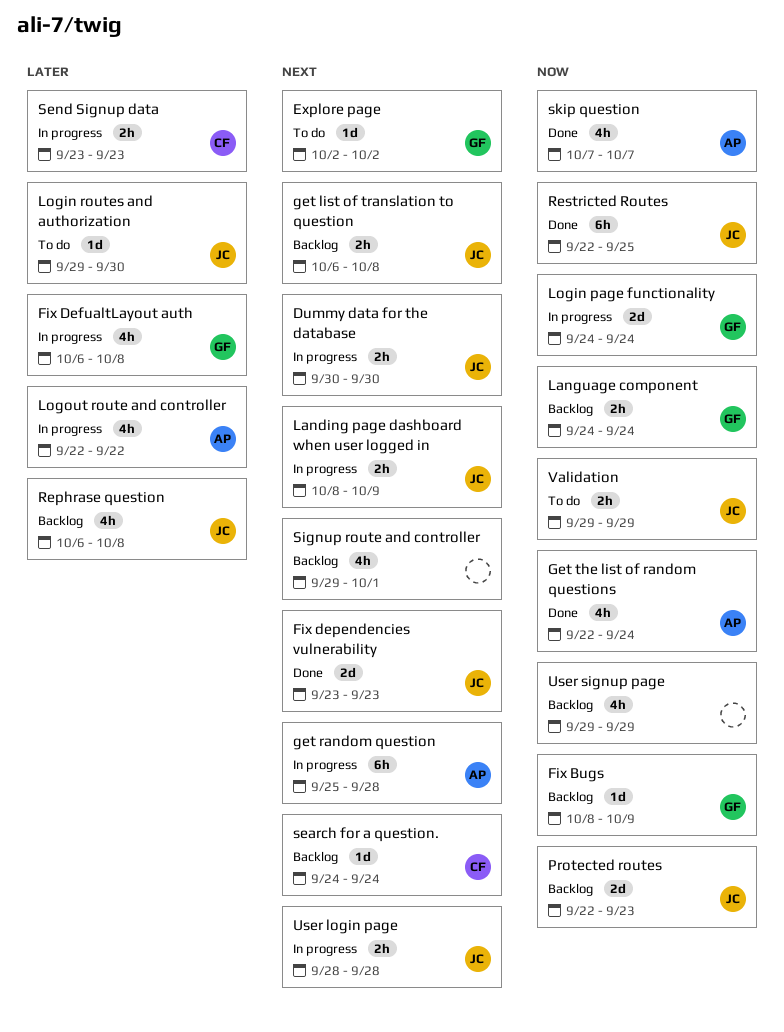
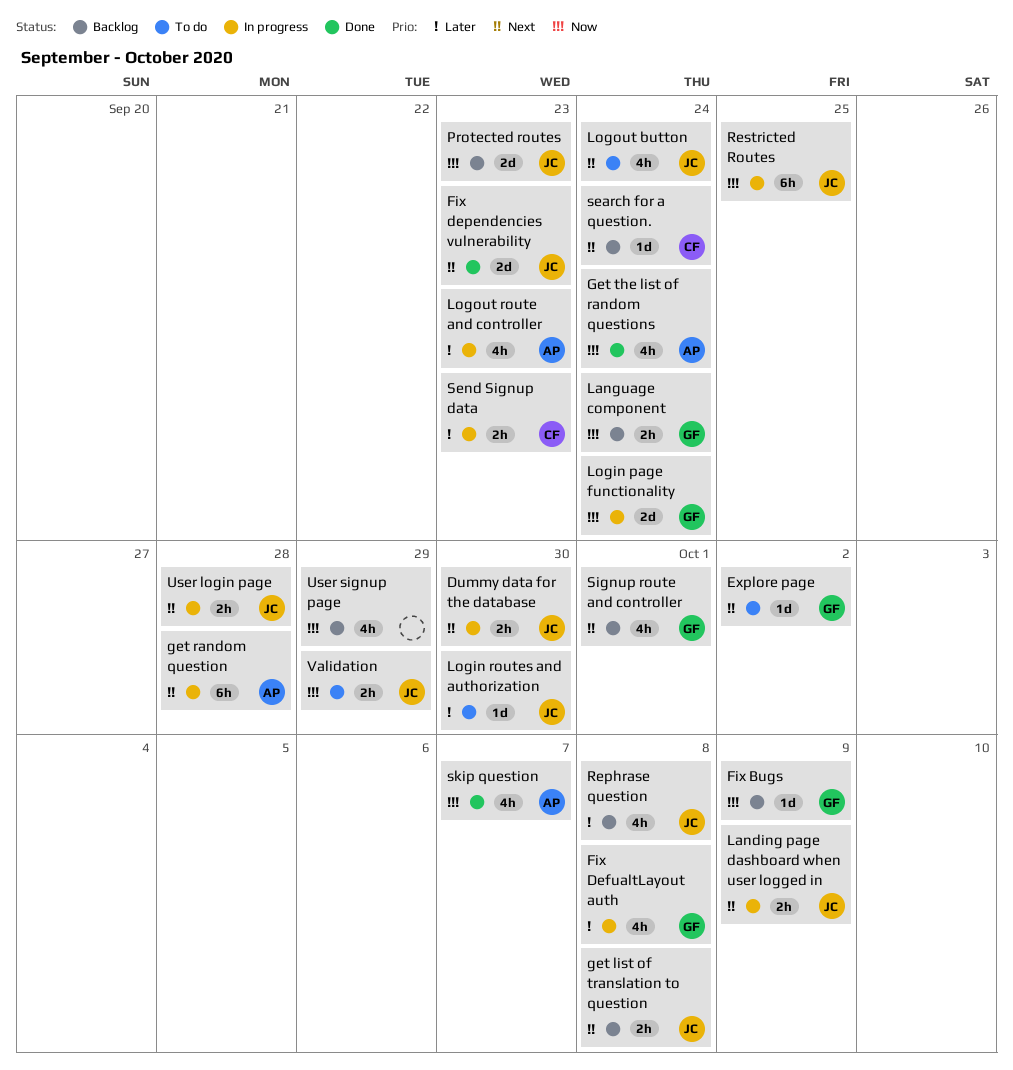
Logout button: none -> present
Logout route and controller, due: Sep 22 -> Sep 23
Restricted Routes, status: Done -> In progress
Signup route and controller, owner: none -> GF

